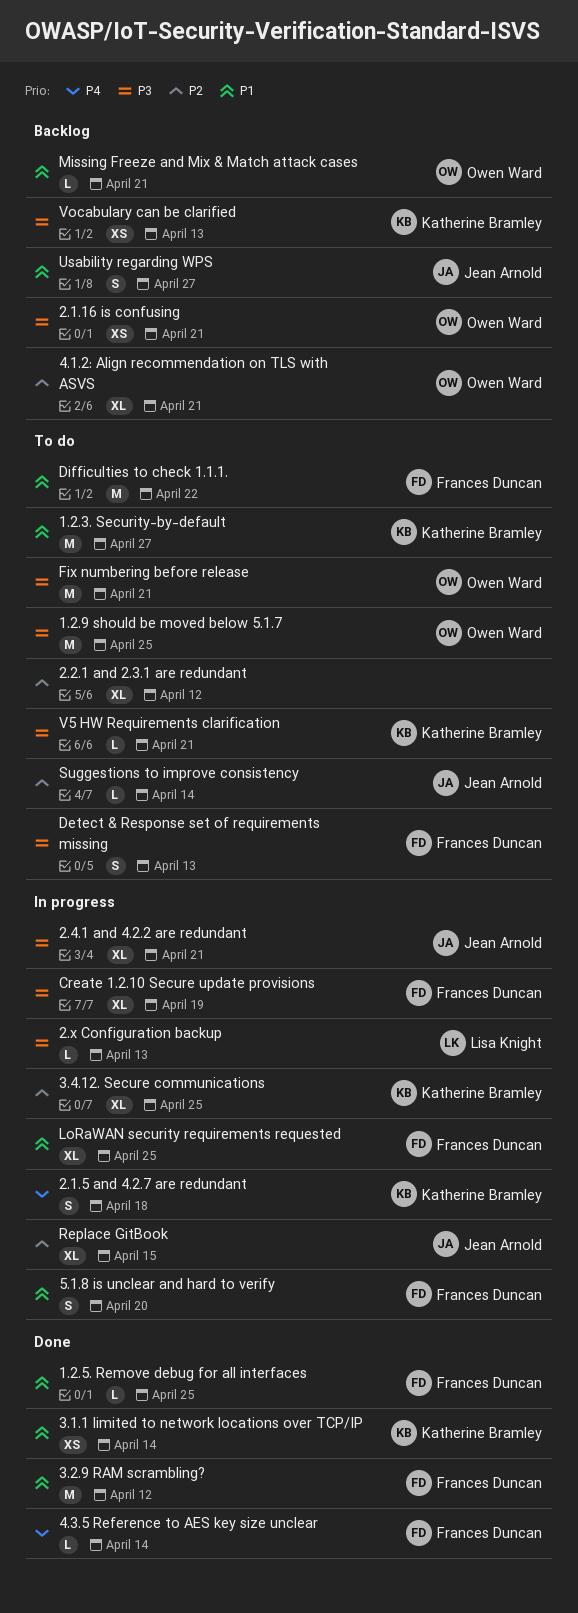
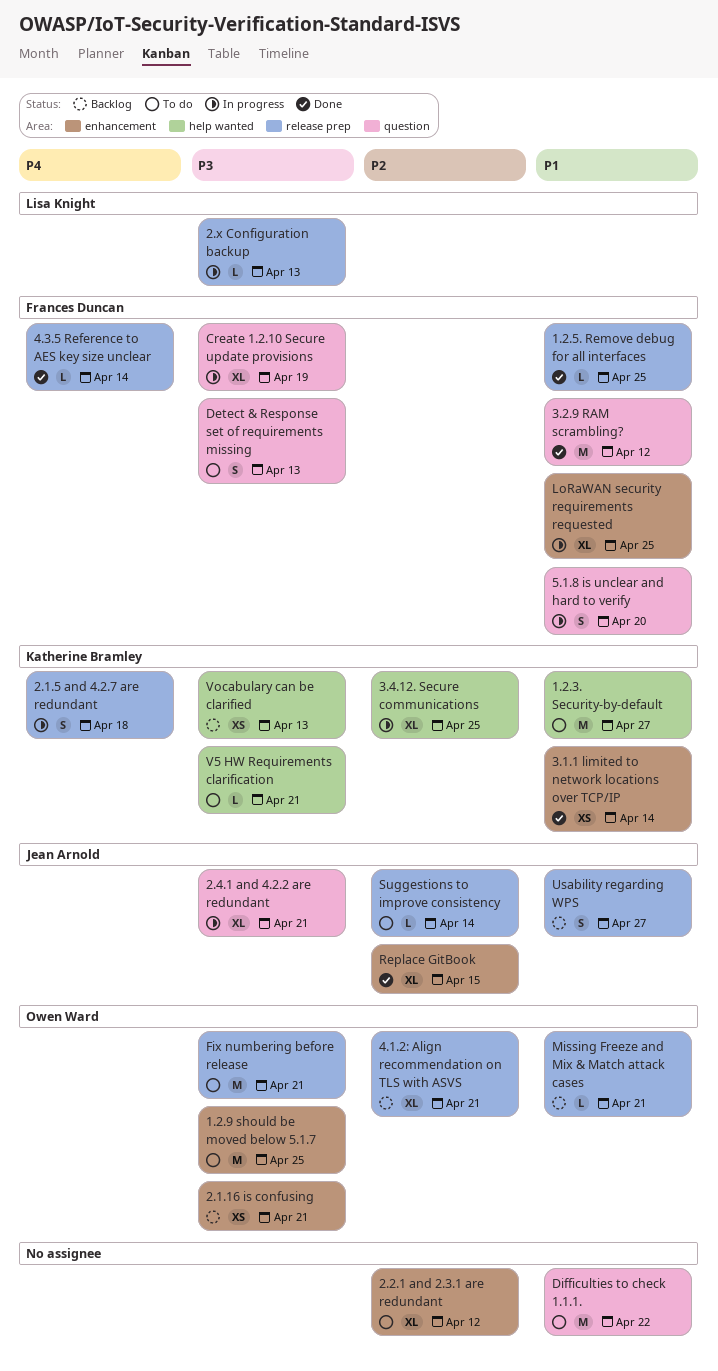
Difficulties to check 1.1.1., owner: Frances Duncan -> none
Replace GitBook, status: In progress -> Done

